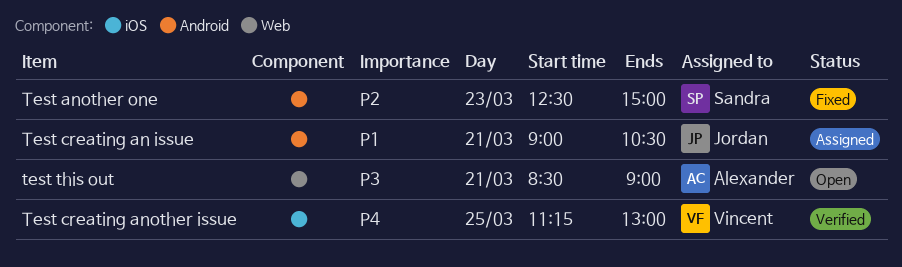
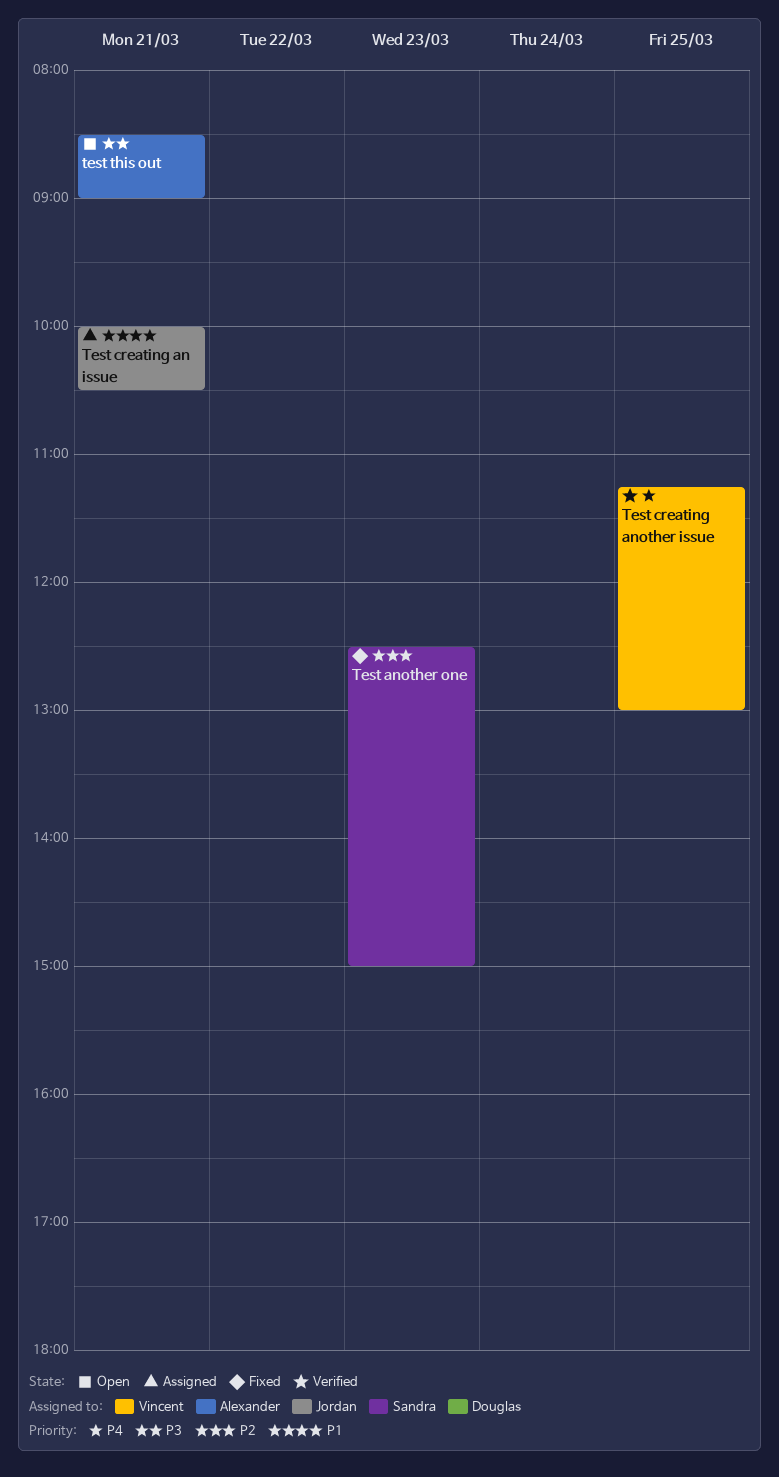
Test creating an issue, begins: 09:00 -> 10:00

